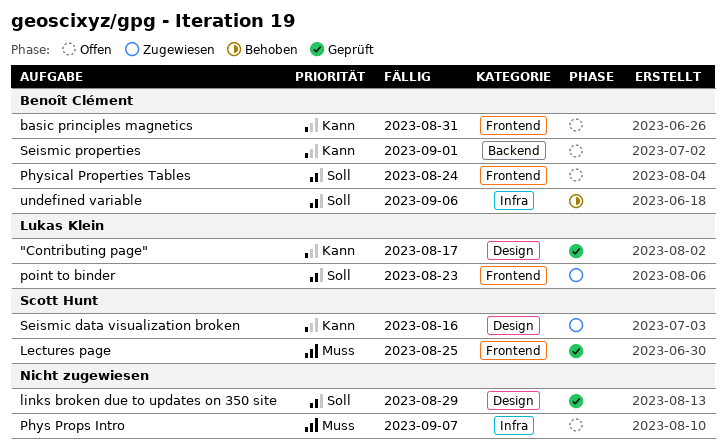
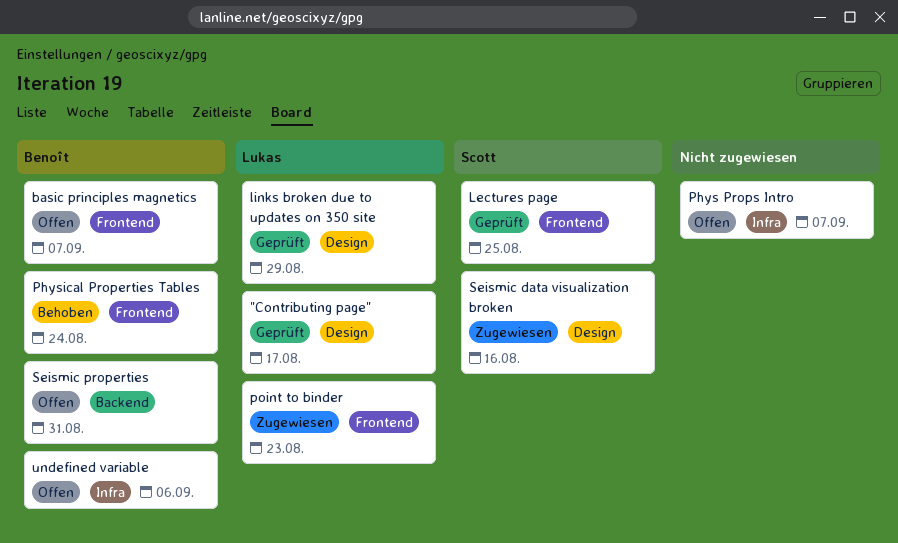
basic principles magnetics, due: Aug 31 -> Sep 7
links broken due to updates on 350 site, owner: none -> Lukas Klein
Physical Properties Tables, status: Offen -> Behoben
Seismic properties, due: Sep 1 -> Aug 31
undefined variable, status: Behoben -> Offen

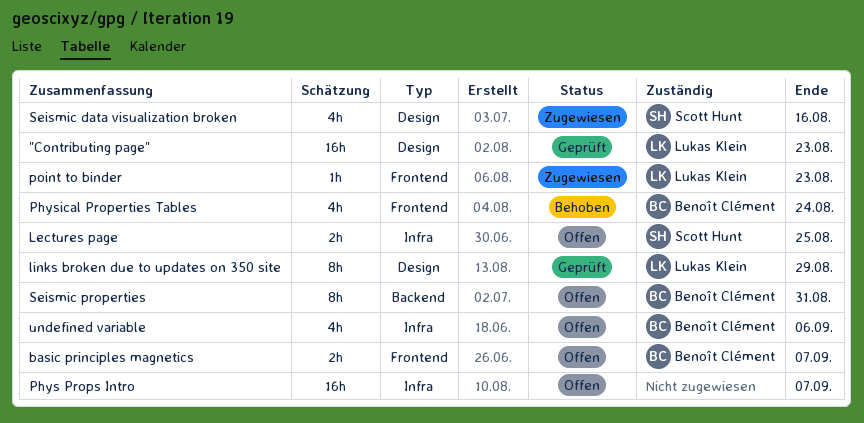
"Contributing page", due: Aug 17 -> Aug 23
Lectures page, status: Geprüft -> Offen
Lectures page, label: Frontend -> Infra

